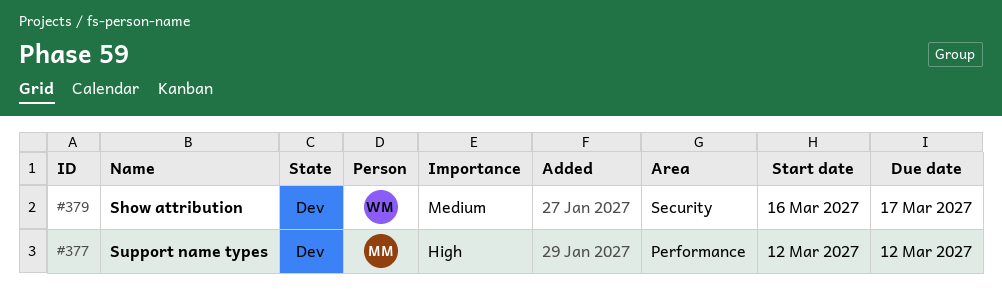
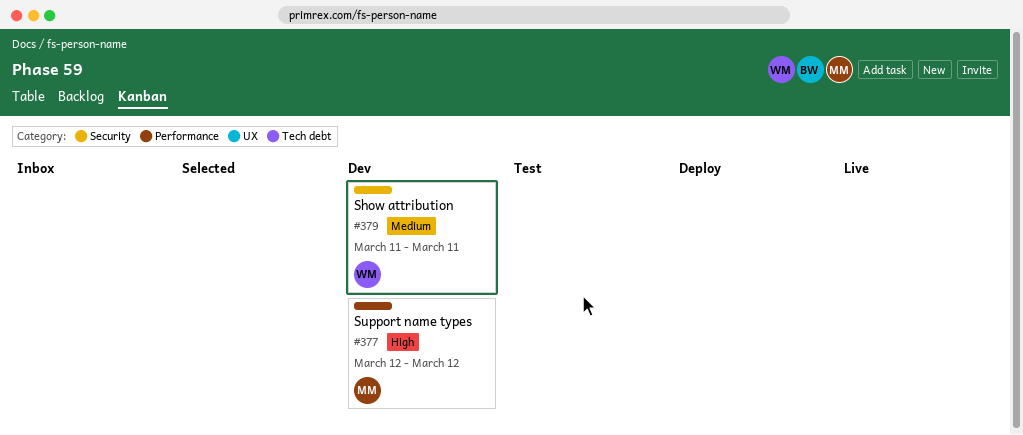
#379, start: Mar 16 -> Mar 11
#379, due: Mar 17 -> Mar 11

